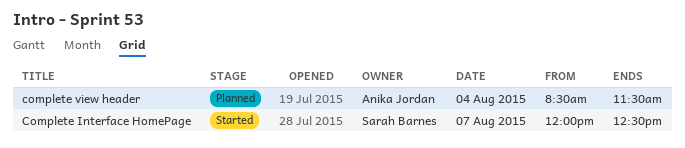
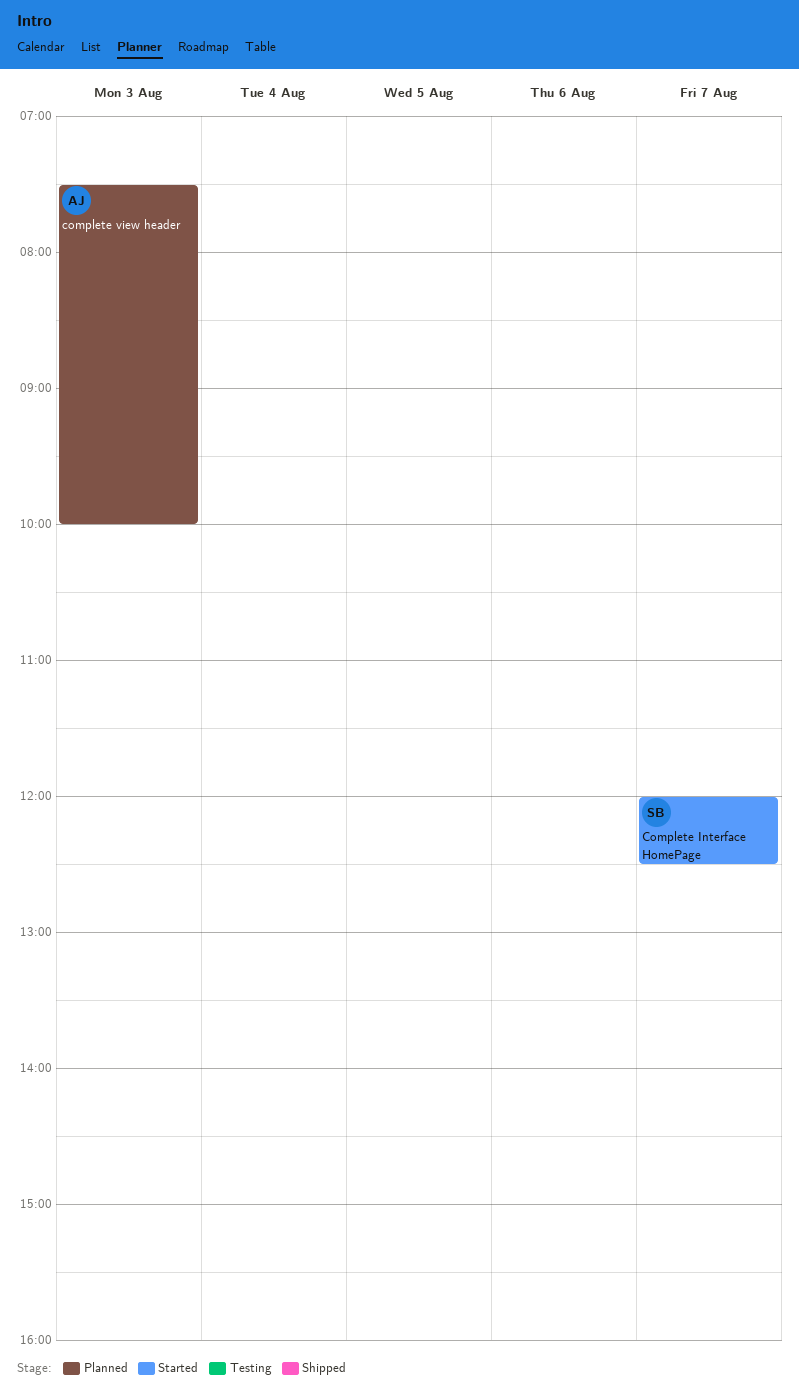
complete view header, day: Aug 4 -> Aug 3
complete view header, begins: 08:30 -> 07:30
complete view header, ends: 11:30 -> 10:00

